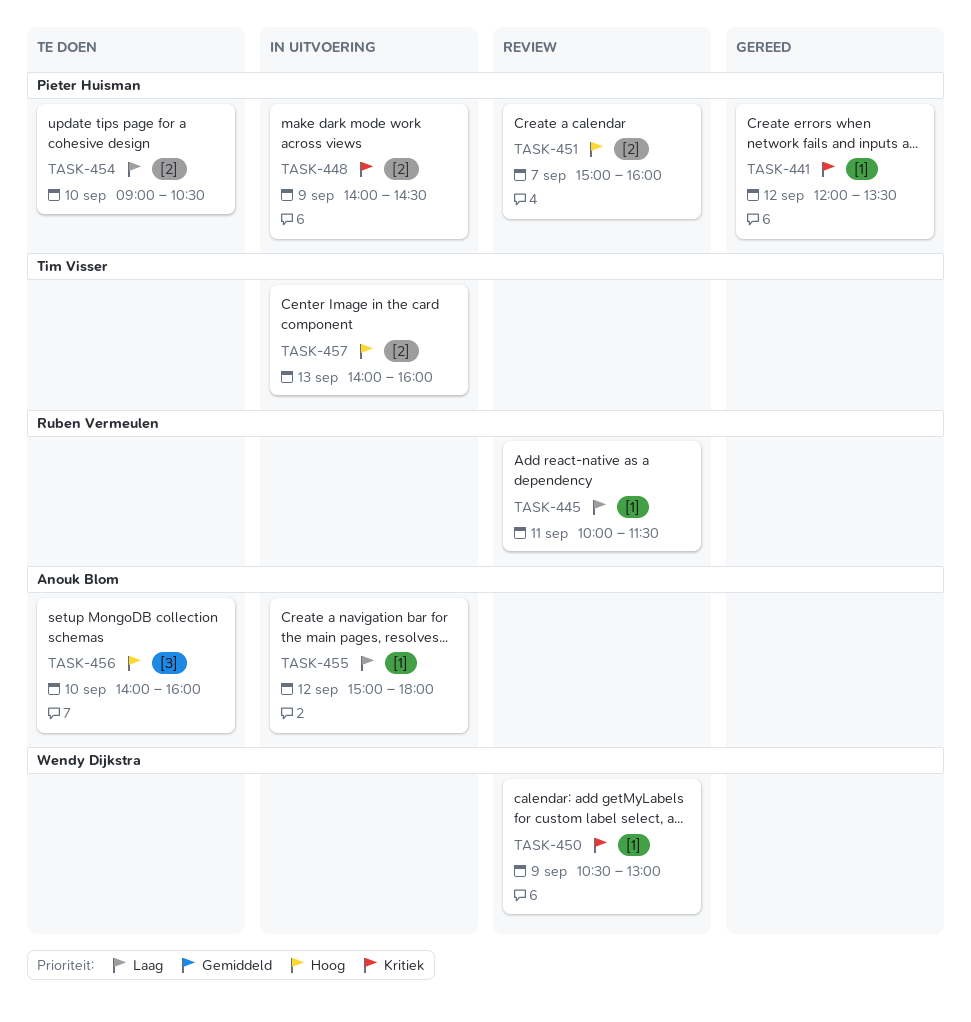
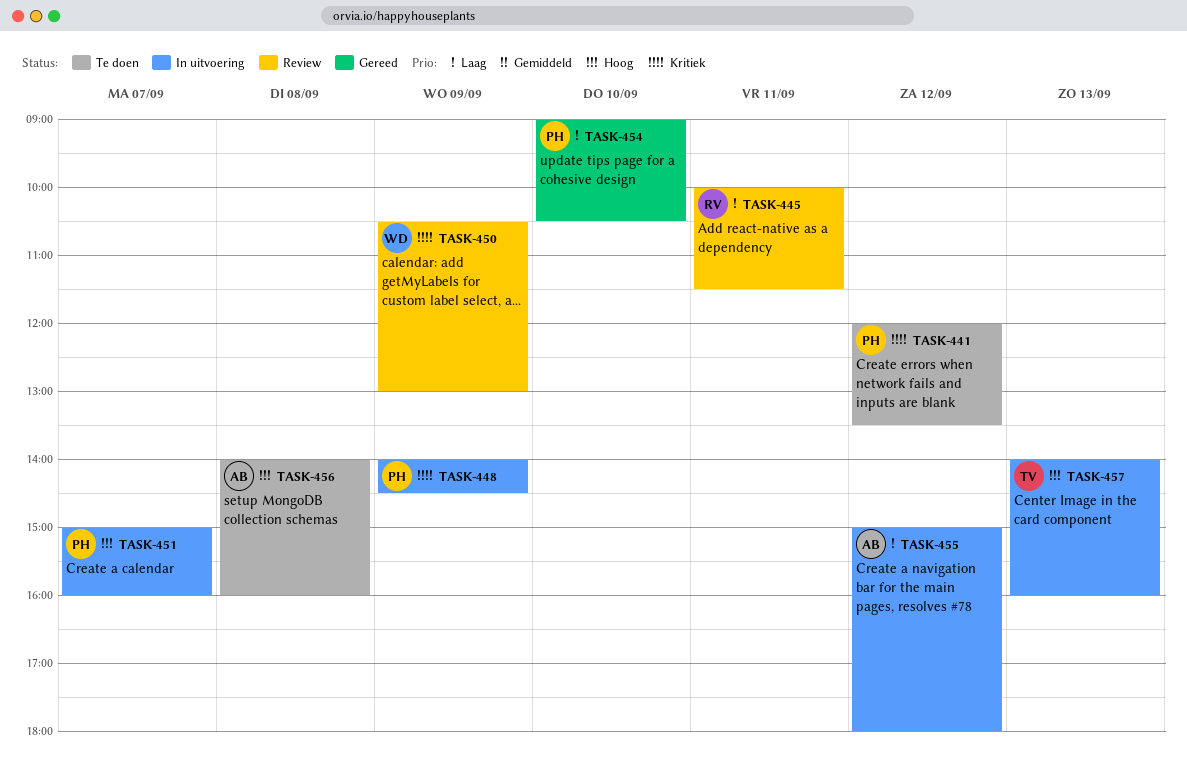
TASK-441, status: Gereed -> Te doen
TASK-451, status: Review -> In uitvoering
TASK-454, status: Te doen -> Gereed
TASK-456, day: Sep 10 -> Sep 8

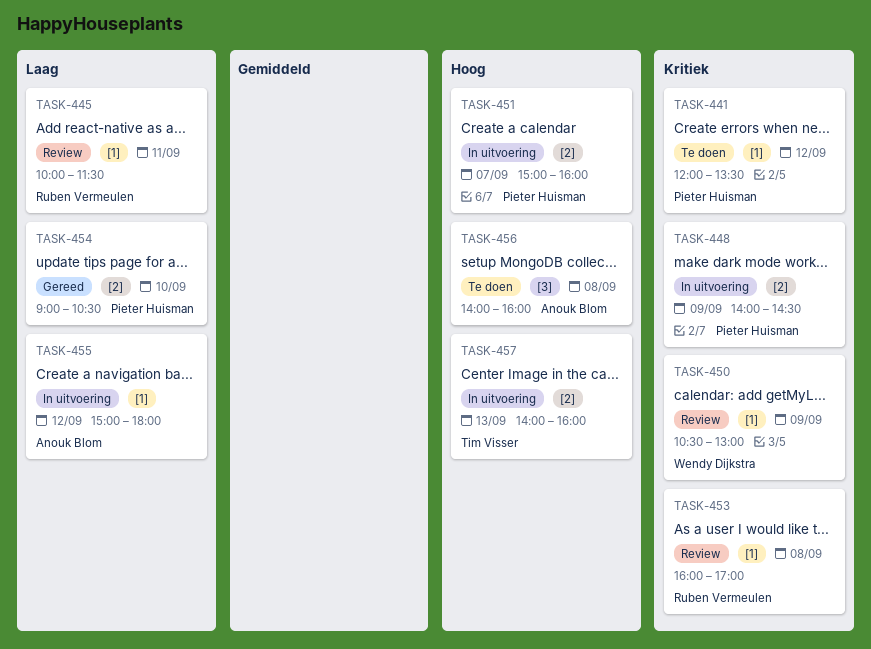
TASK-453: none -> present

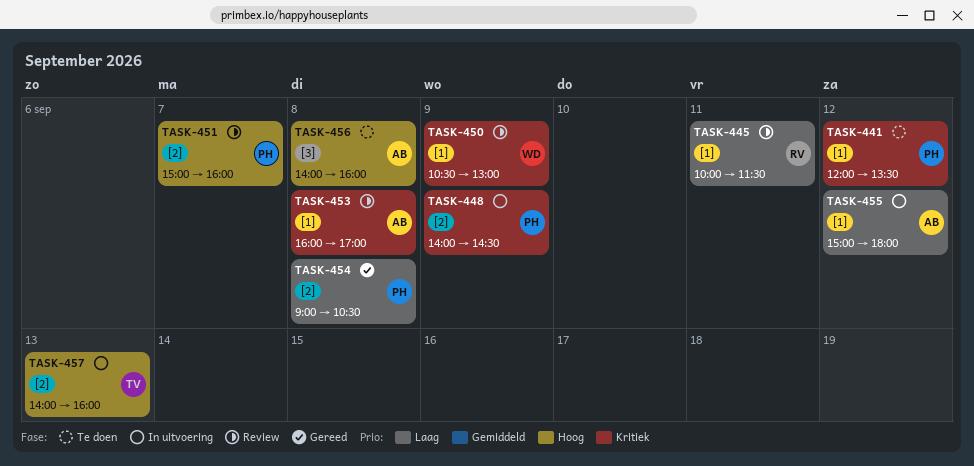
TASK-451, status: In uitvoering -> Review
TASK-453, owner: Ruben Vermeulen -> Anouk Blom
TASK-454, day: Sep 10 -> Sep 8

